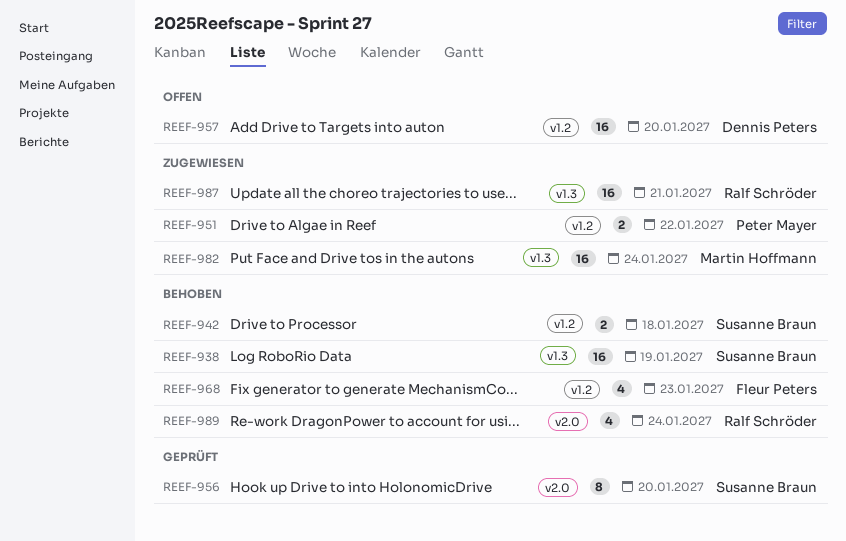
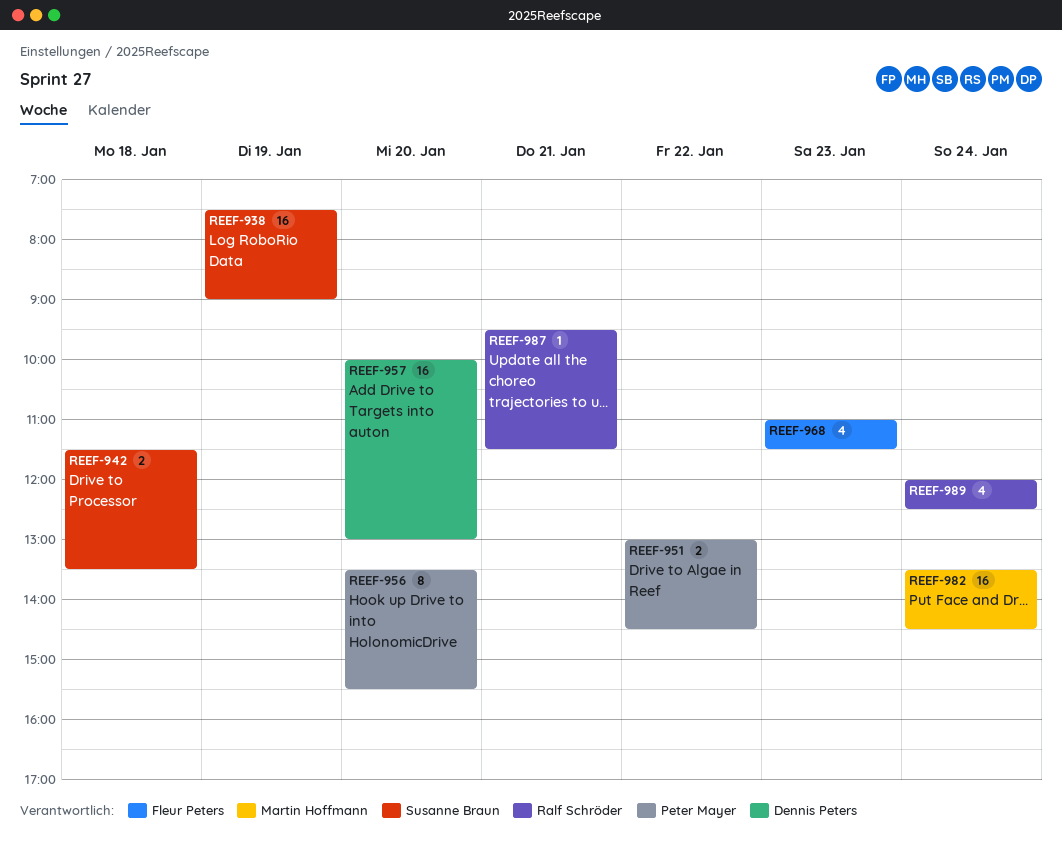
REEF-956, owner: Susanne Braun -> Peter Mayer
REEF-987, estimate: 16 -> 1

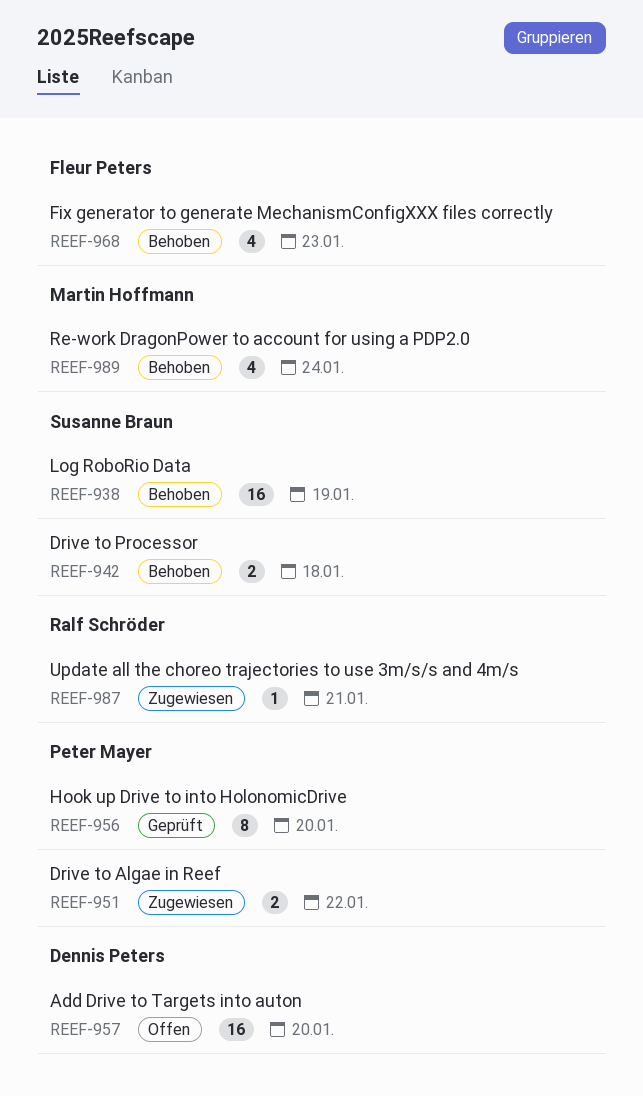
REEF-982: present -> none
REEF-989, owner: Ralf Schröder -> Martin Hoffmann

